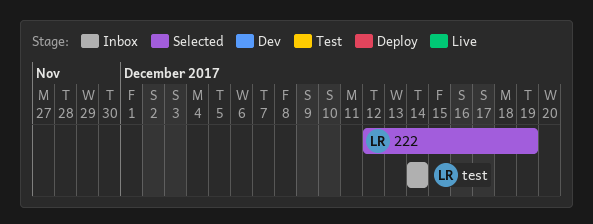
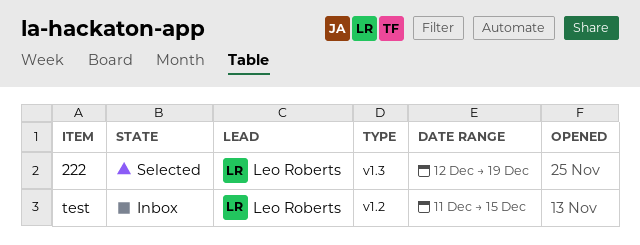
test, start: Dec 14 -> Dec 11
test, due: Dec 14 -> Dec 15

